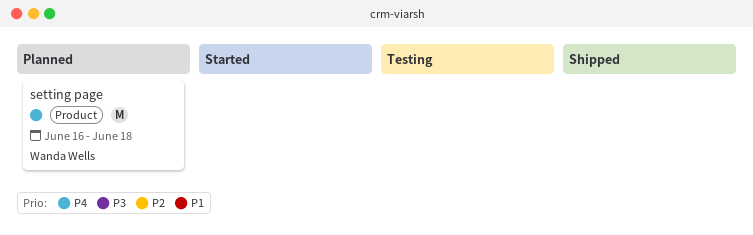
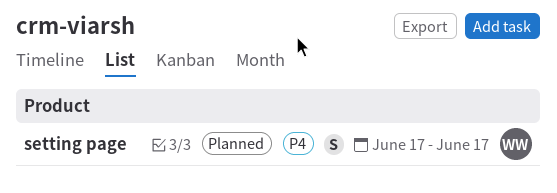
setting page, estimate: M -> S
setting page, start: Jun 16 -> Jun 17
setting page, due: Jun 18 -> Jun 17

